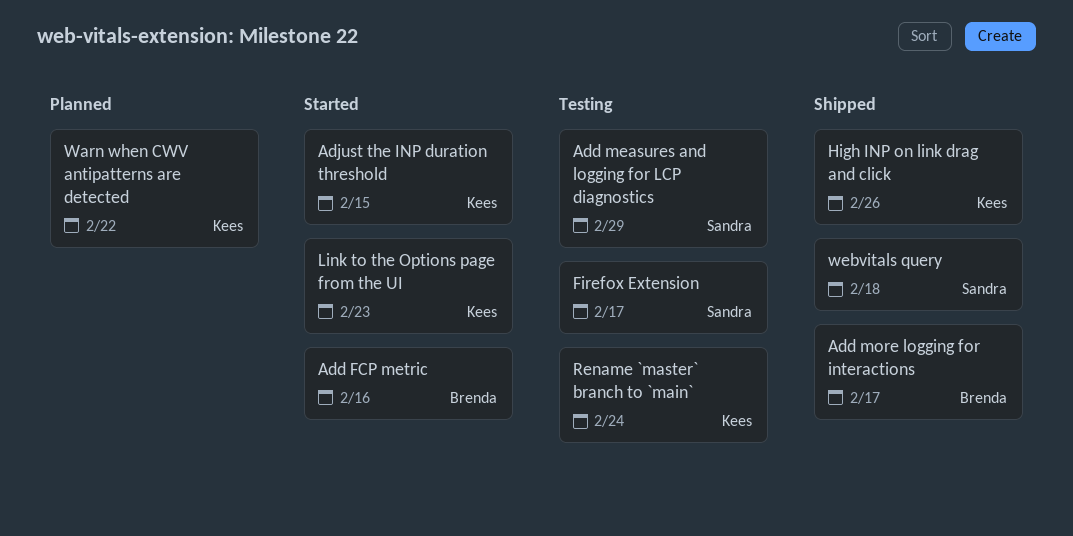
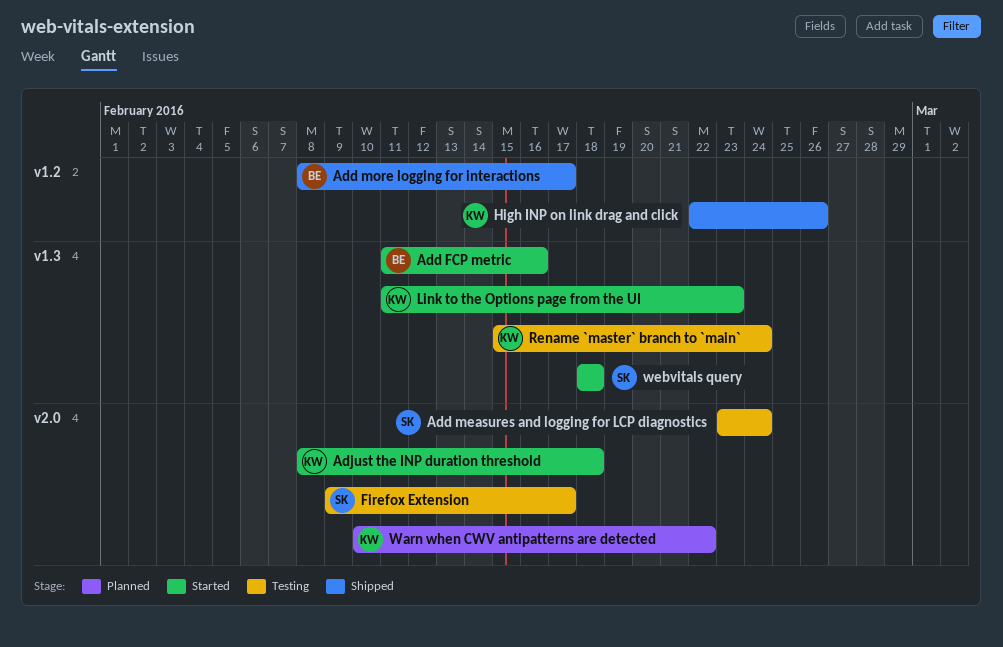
Add measures and logging for LCP diagnostics, due: Feb 29 -> Feb 24
Adjust the INP duration threshold, due: Feb 15 -> Feb 18
webvitals query, status: Shipped -> Started

